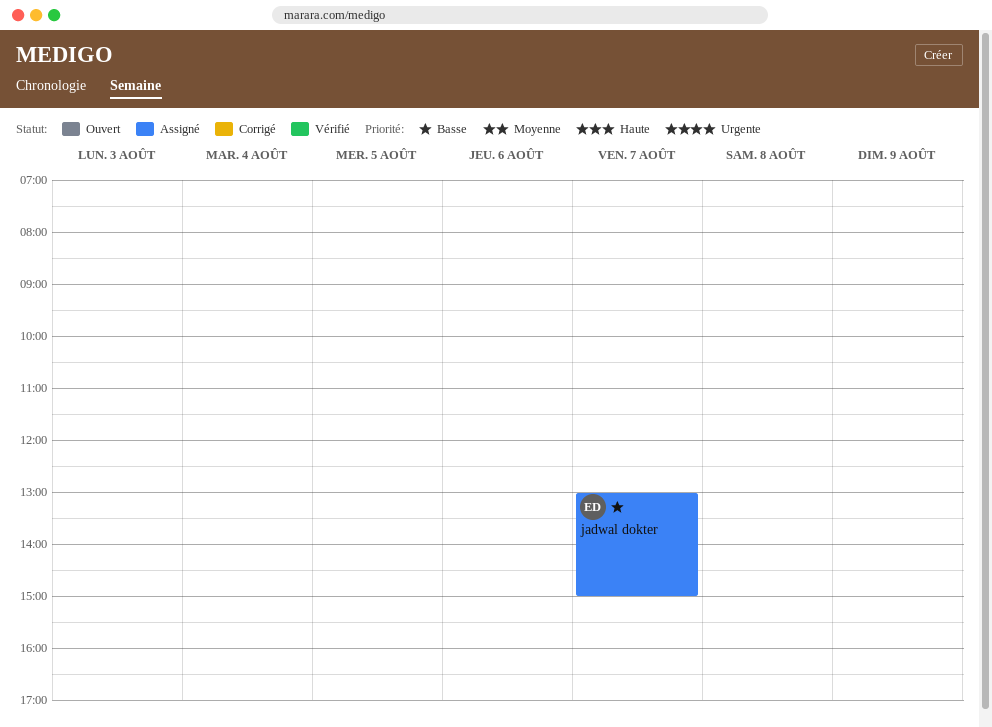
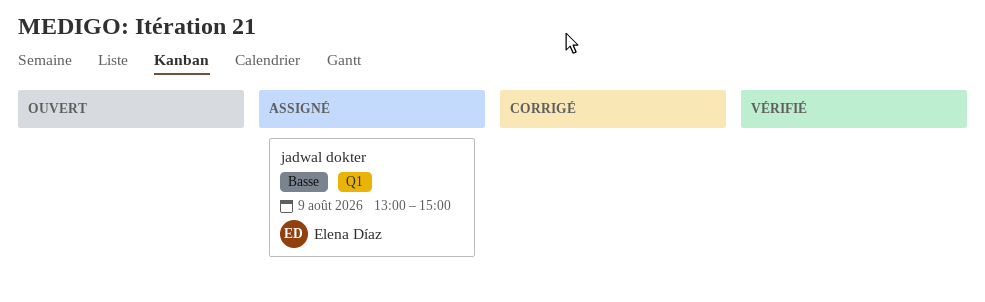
jadwal dokter, day: Aug 7 -> Aug 9

